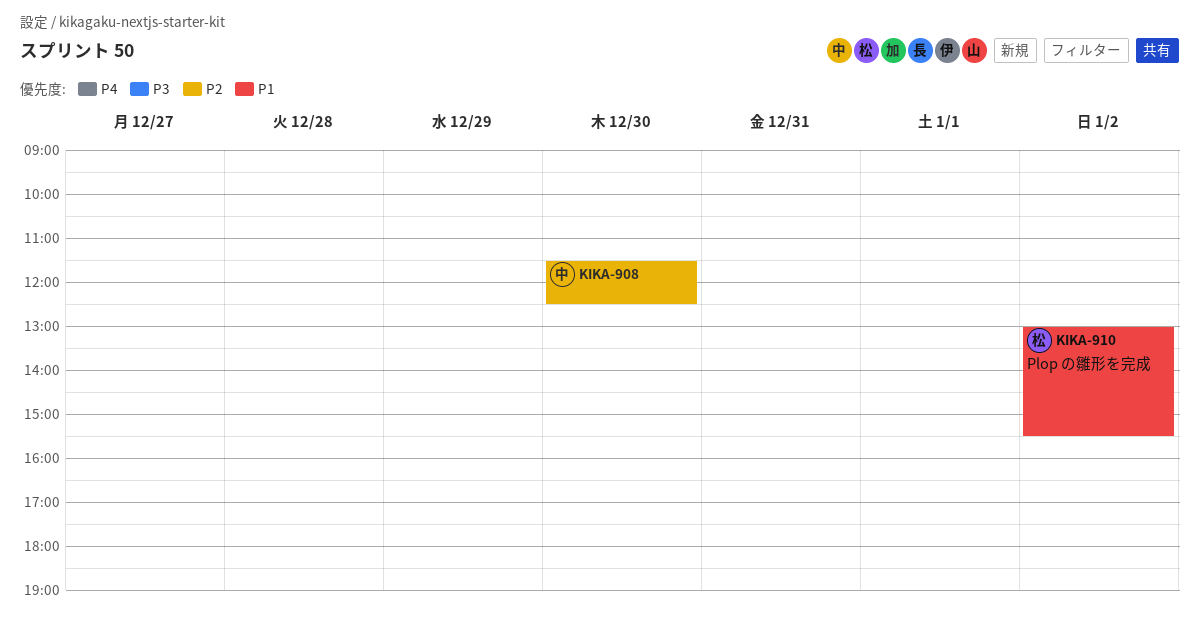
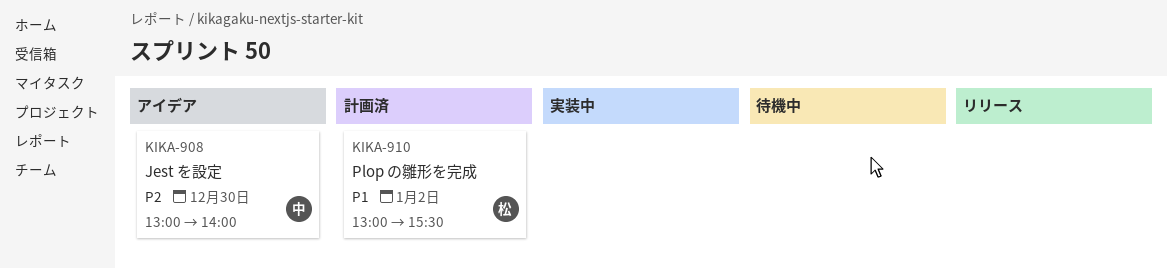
KIKA-908, begins: 11:30 -> 13:00
KIKA-908, ends: 12:30 -> 14:00

